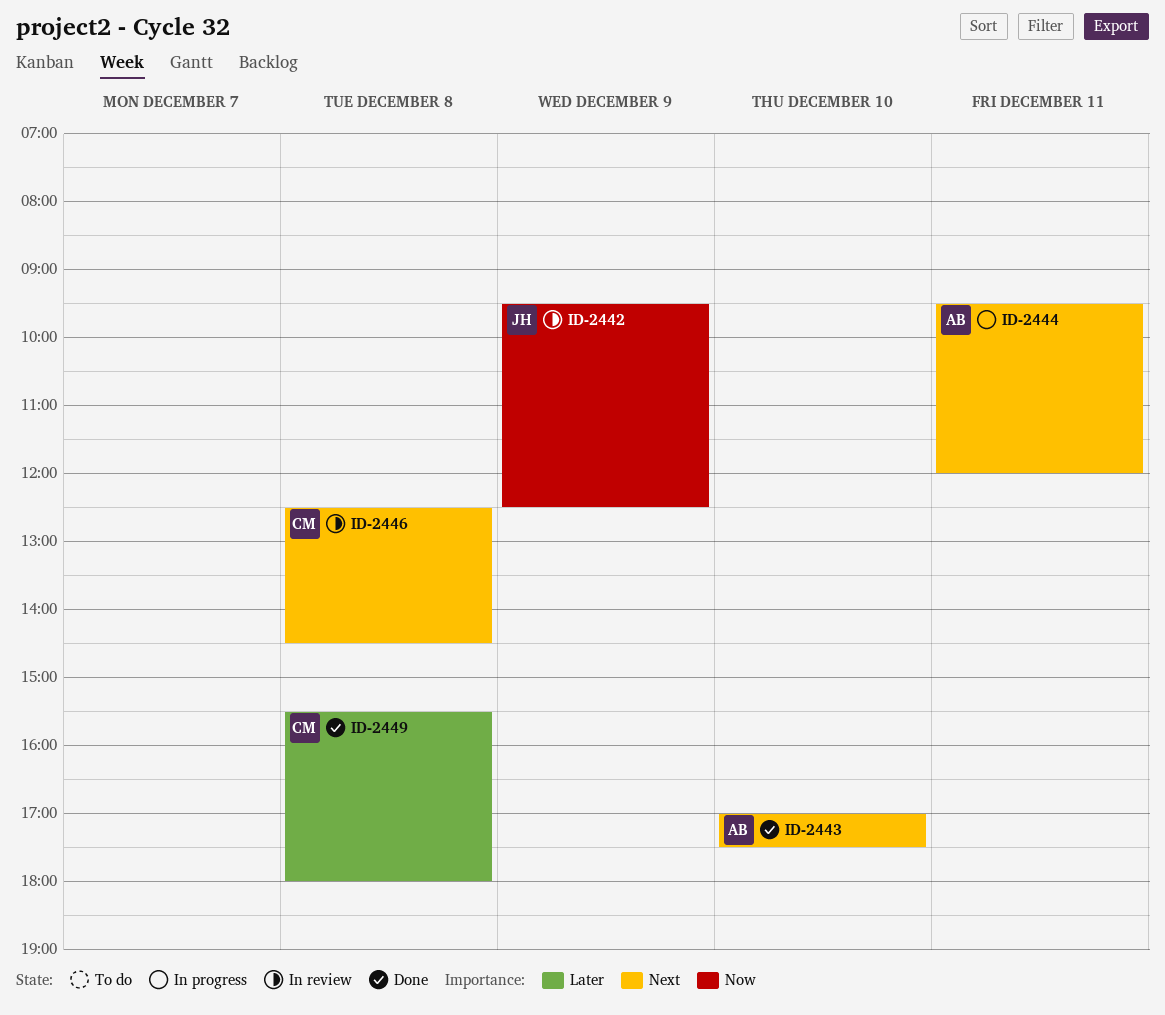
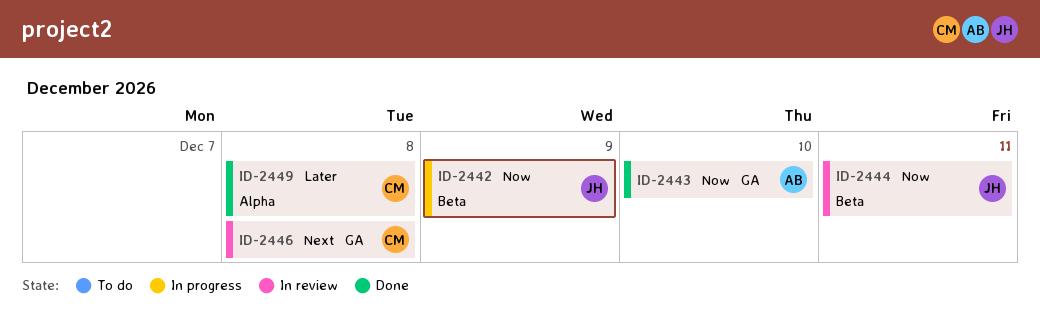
ID-2442, status: In review -> In progress
ID-2443, priority: Next -> Now
ID-2444, status: In progress -> In review
ID-2444, owner: AB -> JH
ID-2444, priority: Next -> Now

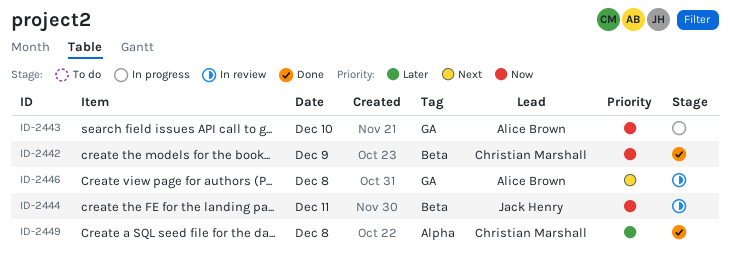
ID-2442, status: In progress -> Done
ID-2442, owner: Jack Henry -> Christian Marshall
ID-2443, status: Done -> In progress
ID-2446, owner: Christian Marshall -> Alice Brown

